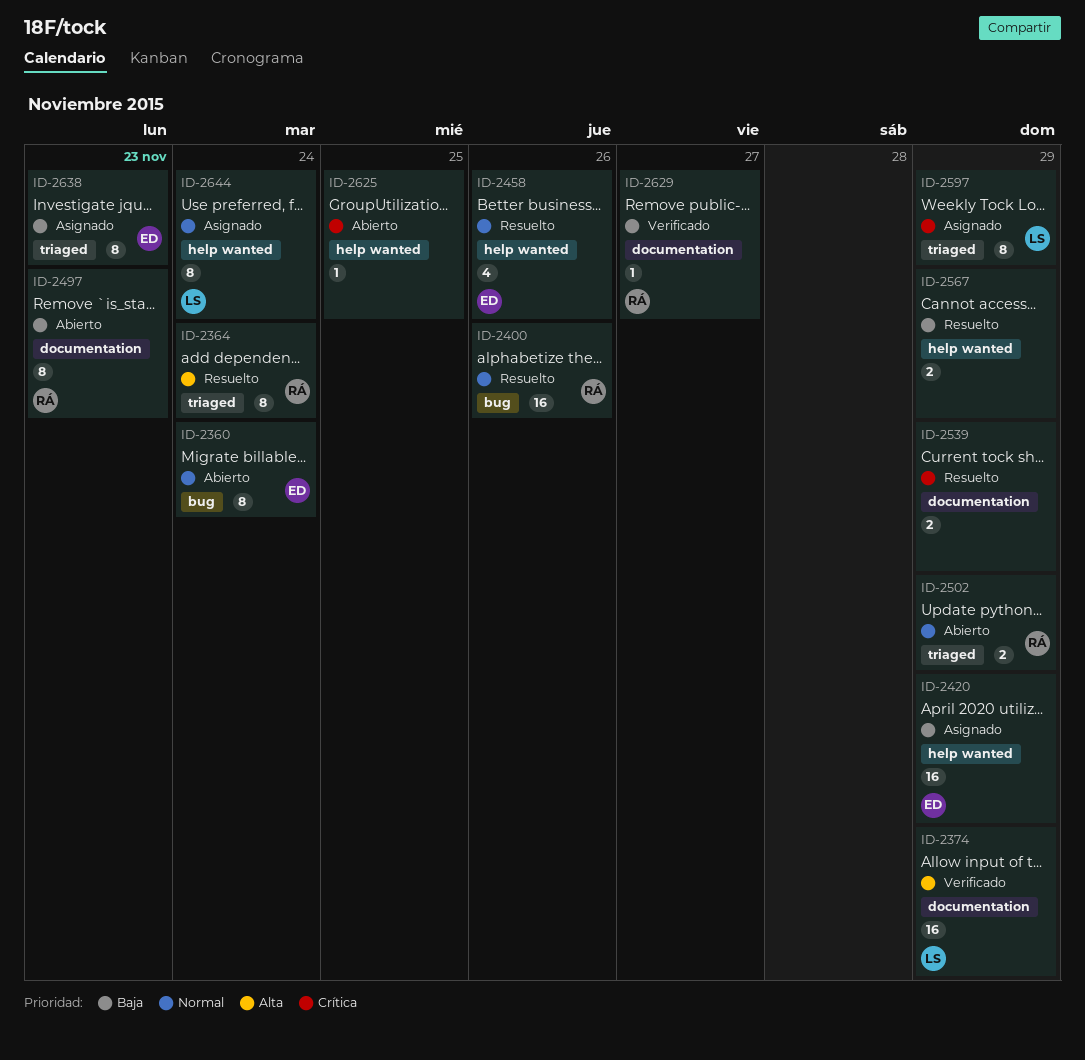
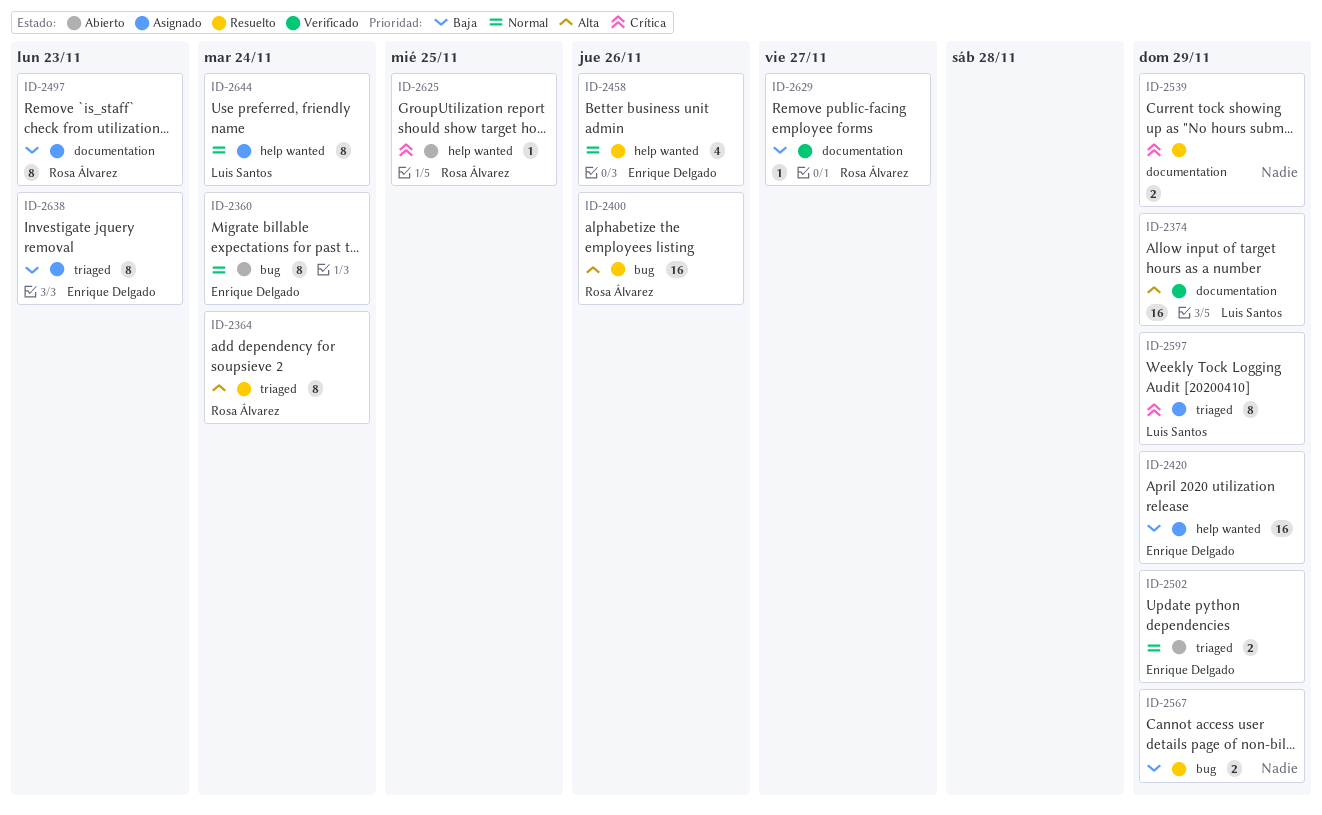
ID-2400, priority: Normal -> Alta
ID-2497, status: Abierto -> Asignado
ID-2502, owner: Rosa Álvarez -> Enrique Delgado
ID-2567, label: help wanted -> bug
ID-2625, owner: none -> Rosa Álvarez

